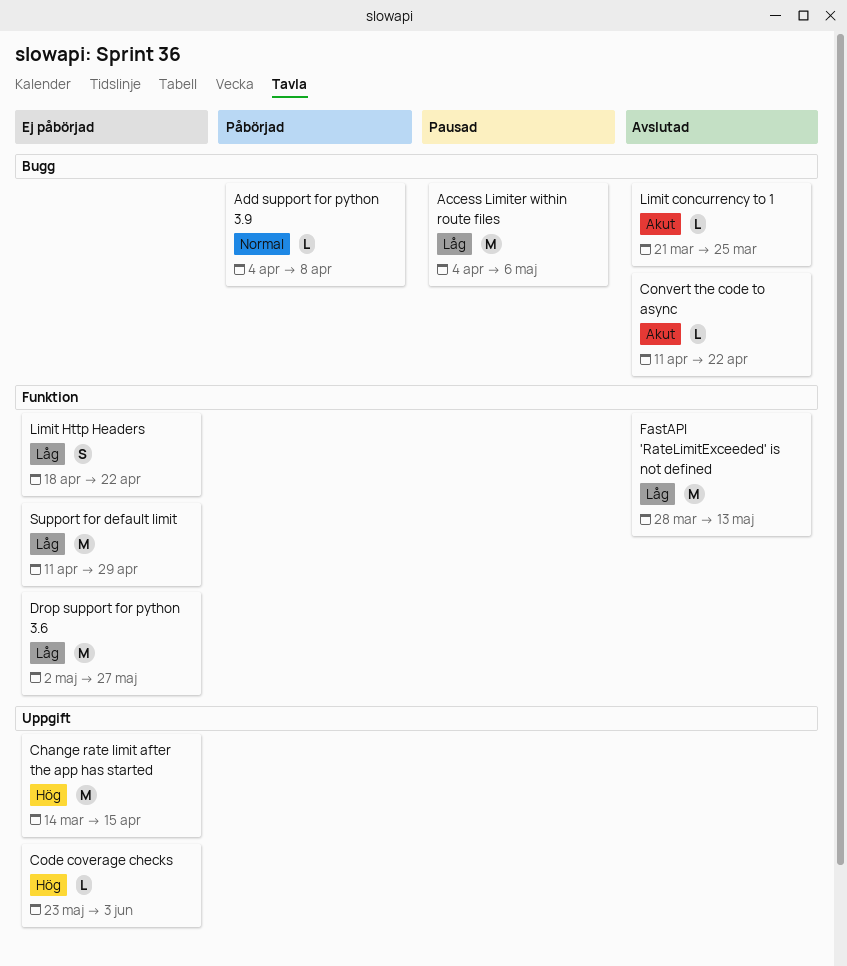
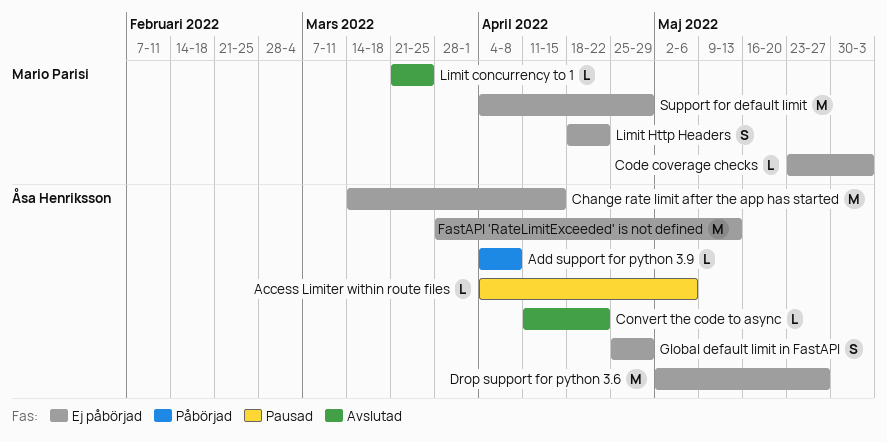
Access Limiter within route files, estimate: M -> L
FastAPI 'RateLimitExceeded' is not defined, status: Avslutad -> Ej påbörjad
Global default limit in FastAPI: none -> present
Support for default limit, start: Apr 11 -> Apr 4

